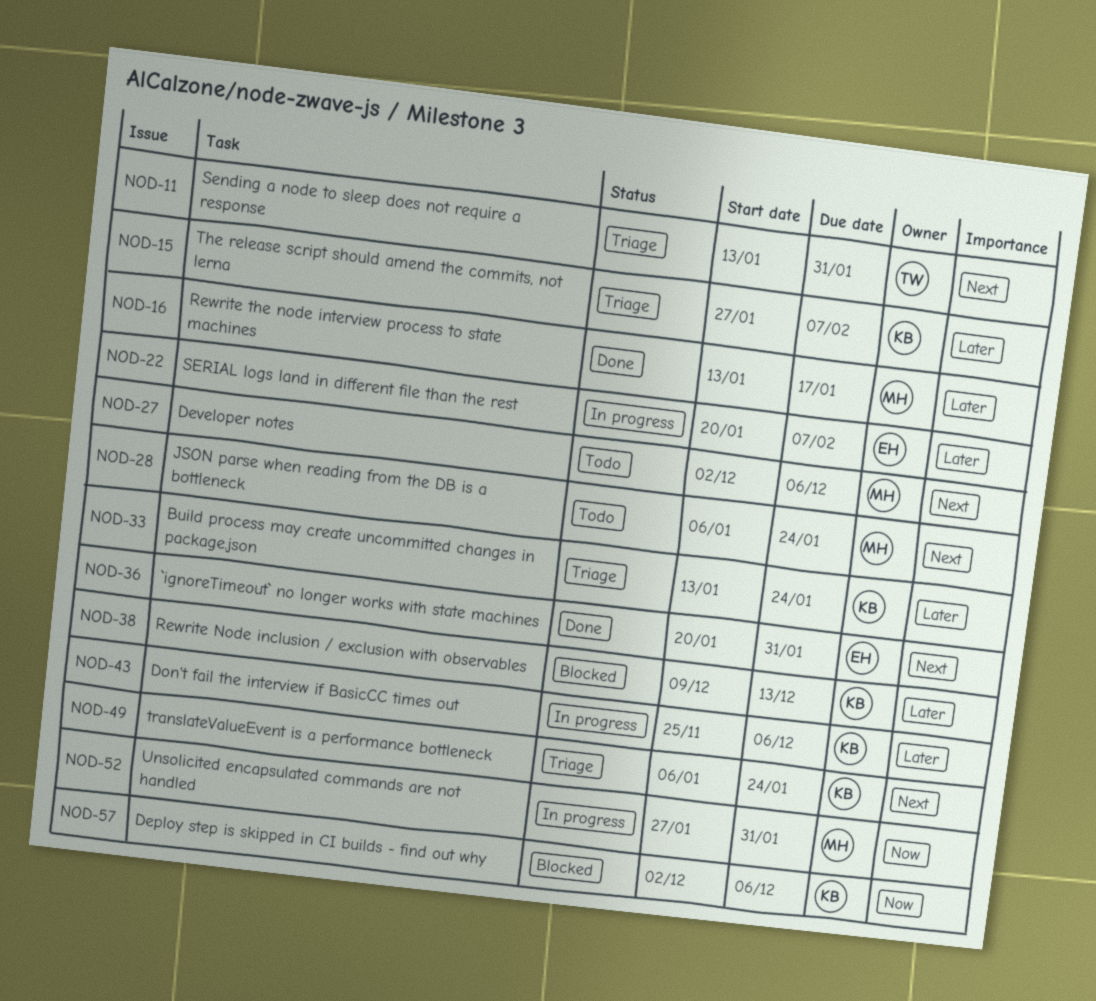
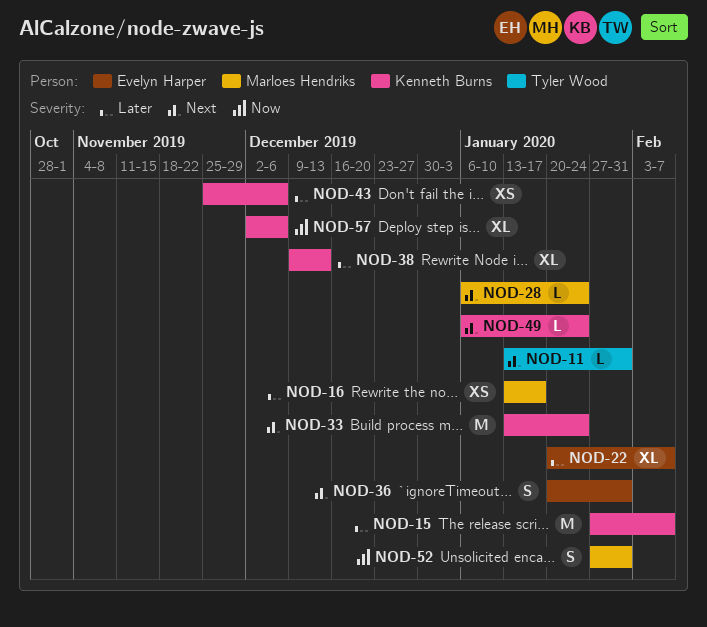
NOD-27: present -> none
NOD-33, priority: Later -> Next

